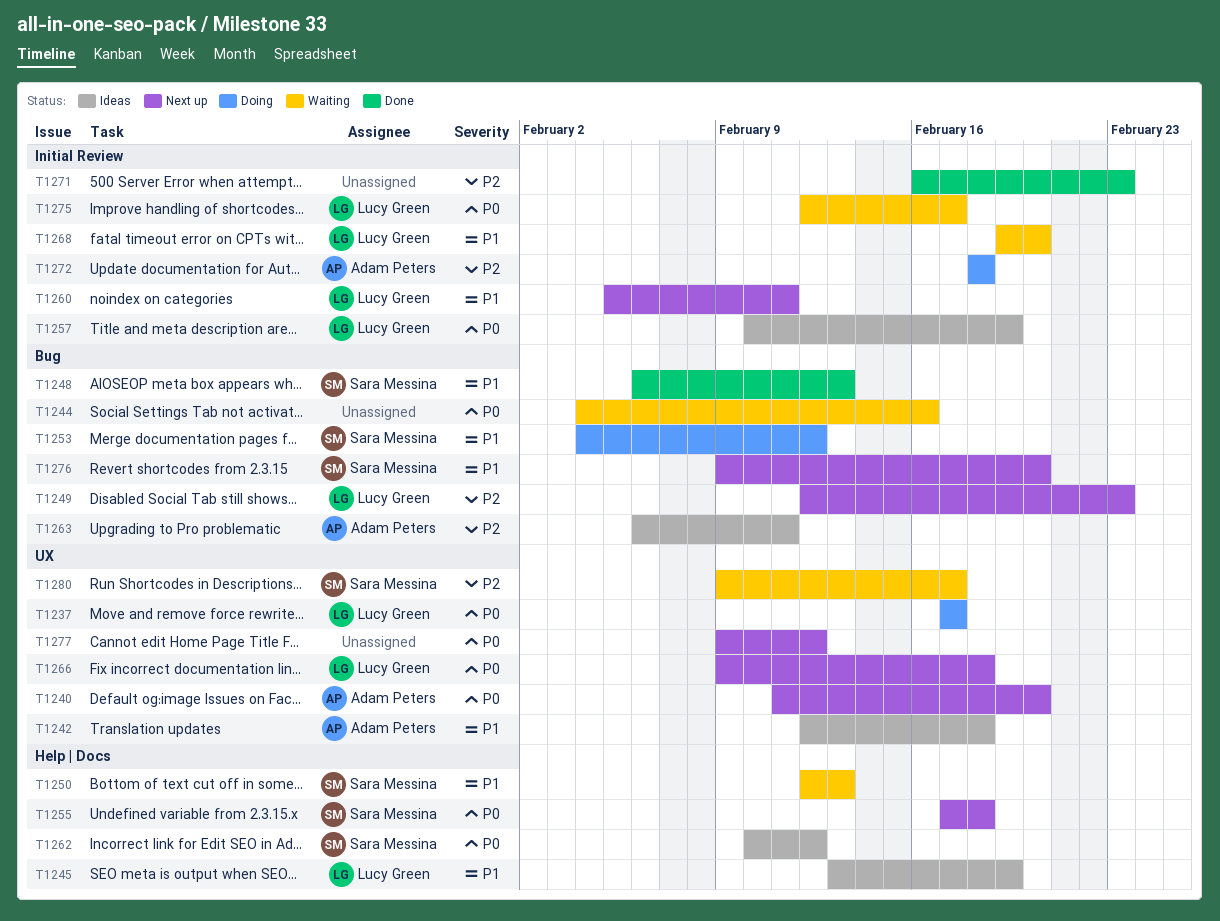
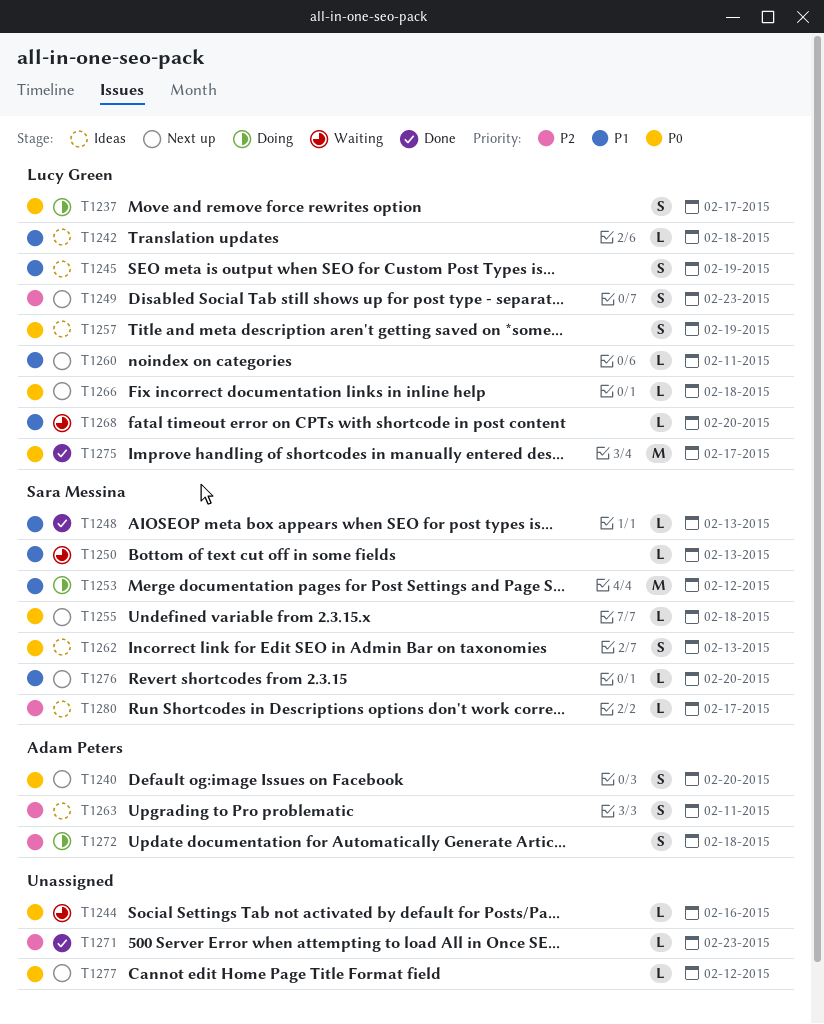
T1242, owner: Adam Peters -> Lucy Green
T1262, due: Feb 12 -> Feb 13
T1275, status: Waiting -> Done
T1280, status: Waiting -> Ideas

